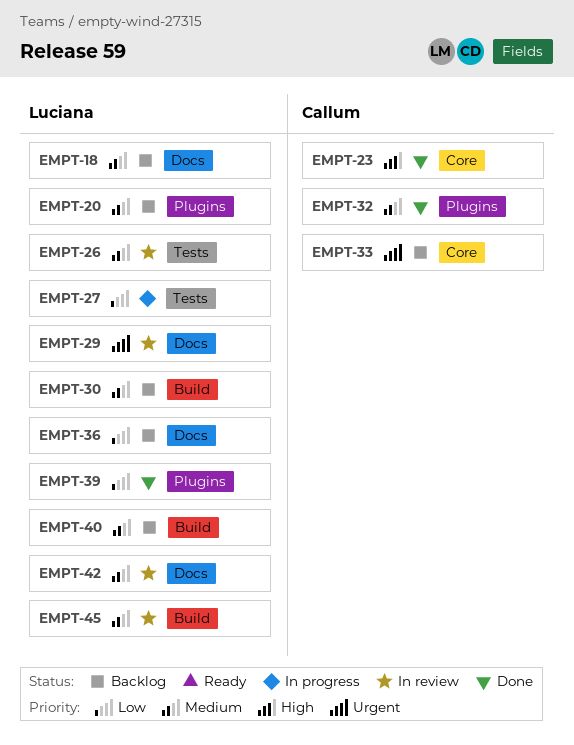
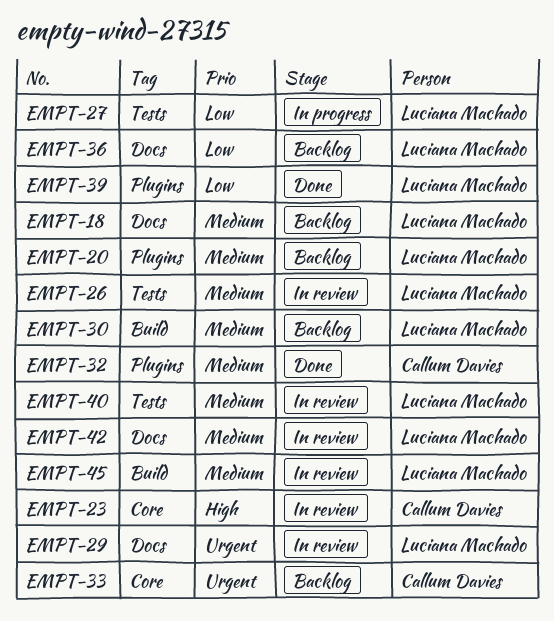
EMPT-23, status: Done -> In review
EMPT-40, status: Backlog -> In review
EMPT-40, label: Build -> Tests

